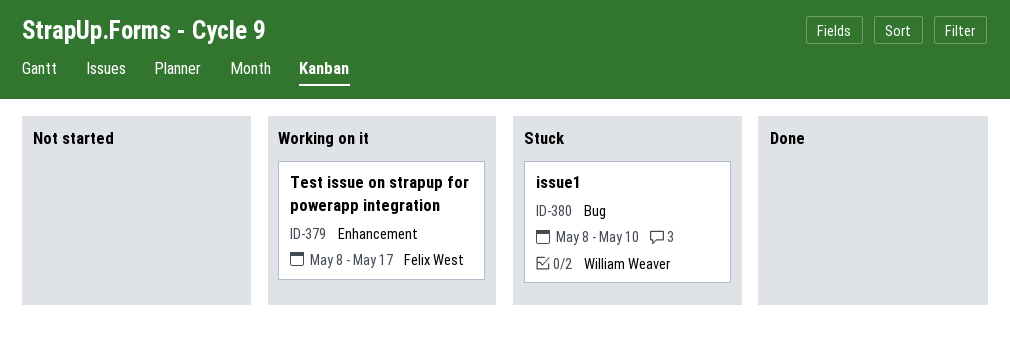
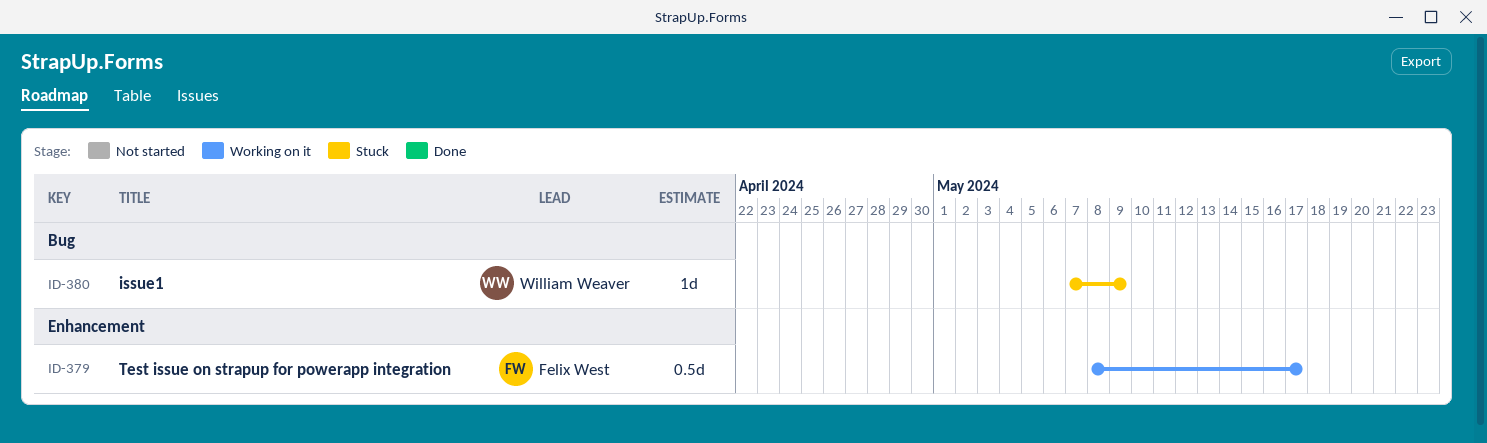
ID-380, start: May 8 -> May 7
ID-380, due: May 10 -> May 9

